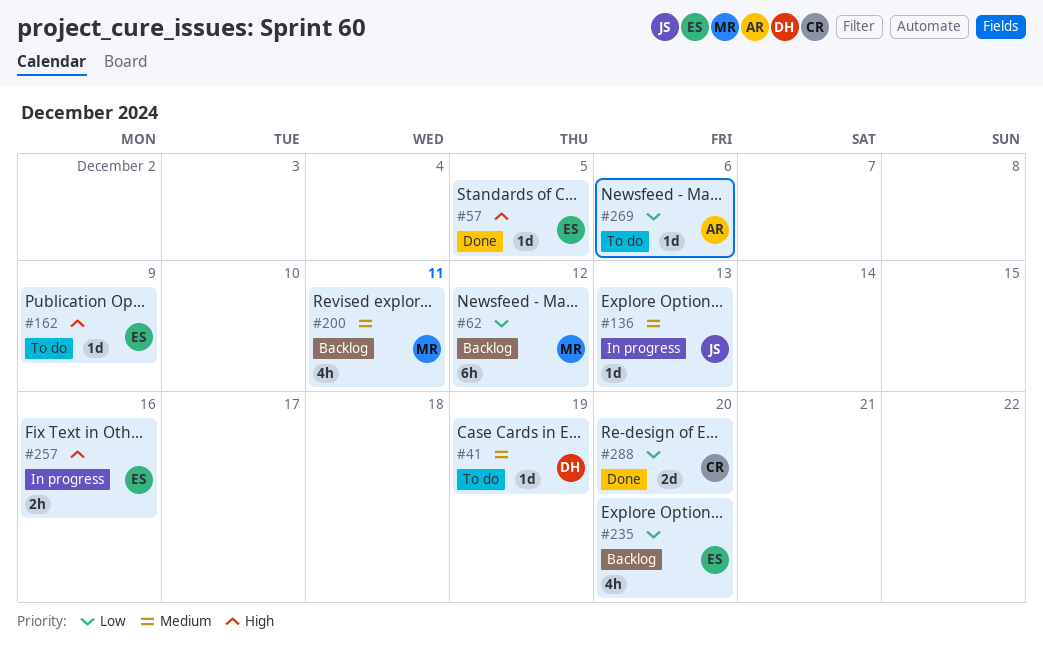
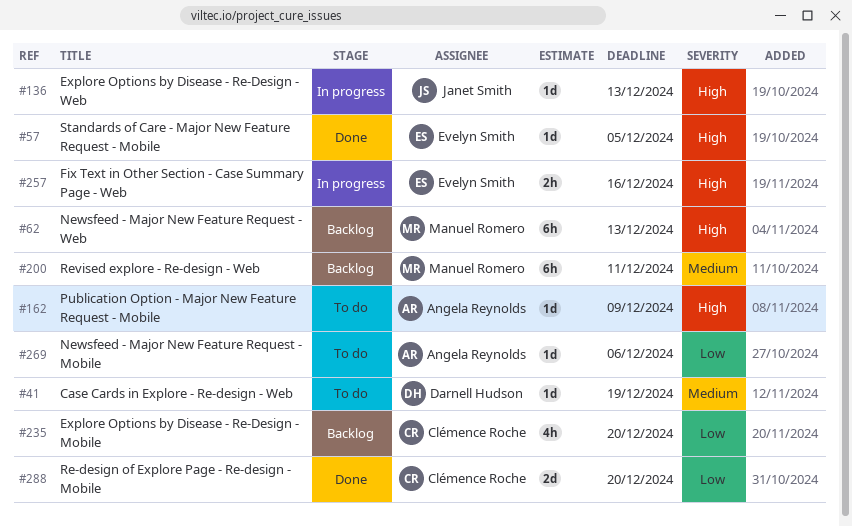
#62, priority: Low -> High
#62, due: Dec 12 -> Dec 13
#136, priority: Medium -> High
#162, owner: Evelyn Smith -> Angela Reynolds
#200, estimate: 4h -> 6h
#235, owner: Evelyn Smith -> Clémence Roche

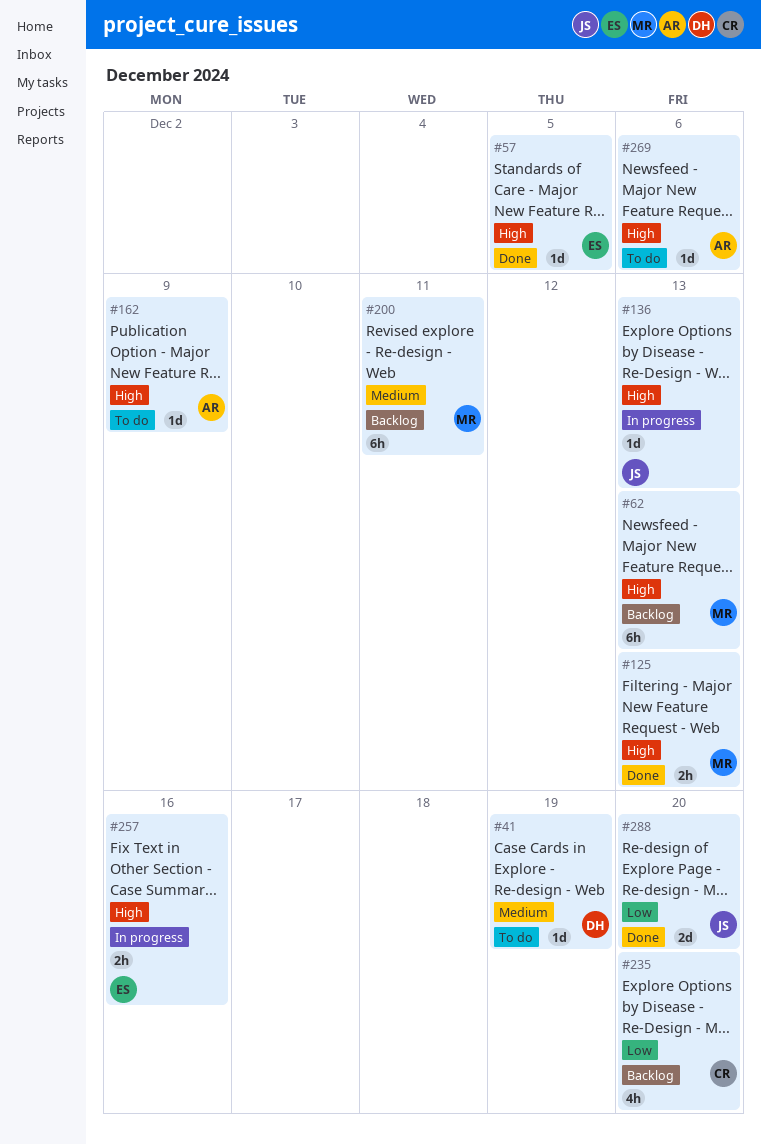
#125: none -> present
#269, priority: Low -> High
#288, owner: Clémence Roche -> Janet Smith

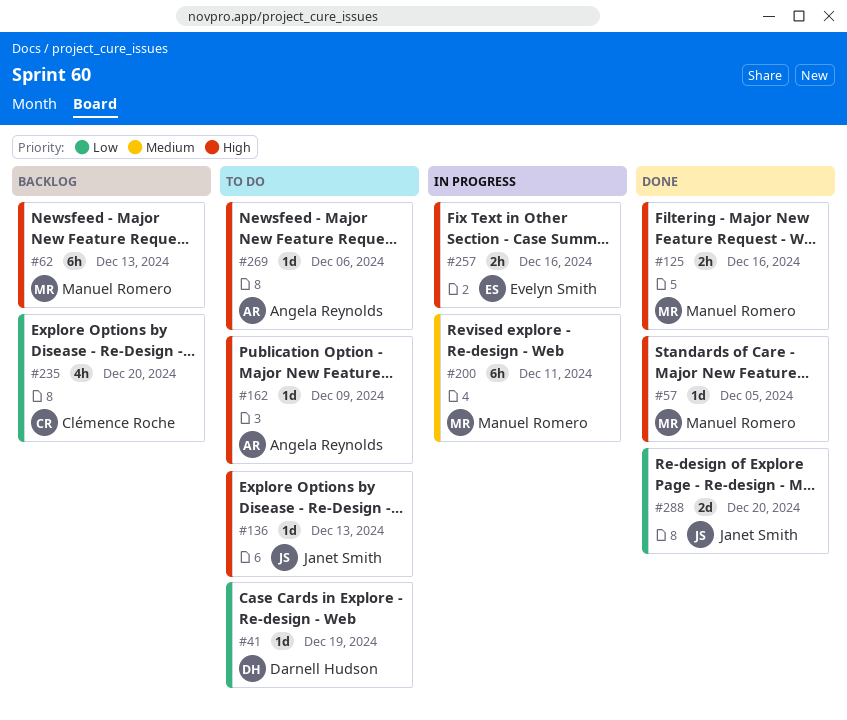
#41, priority: Medium -> Low
#57, owner: Evelyn Smith -> Manuel Romero
#125, due: Dec 13 -> Dec 16
#136, status: In progress -> To do
#200, status: Backlog -> In progress

